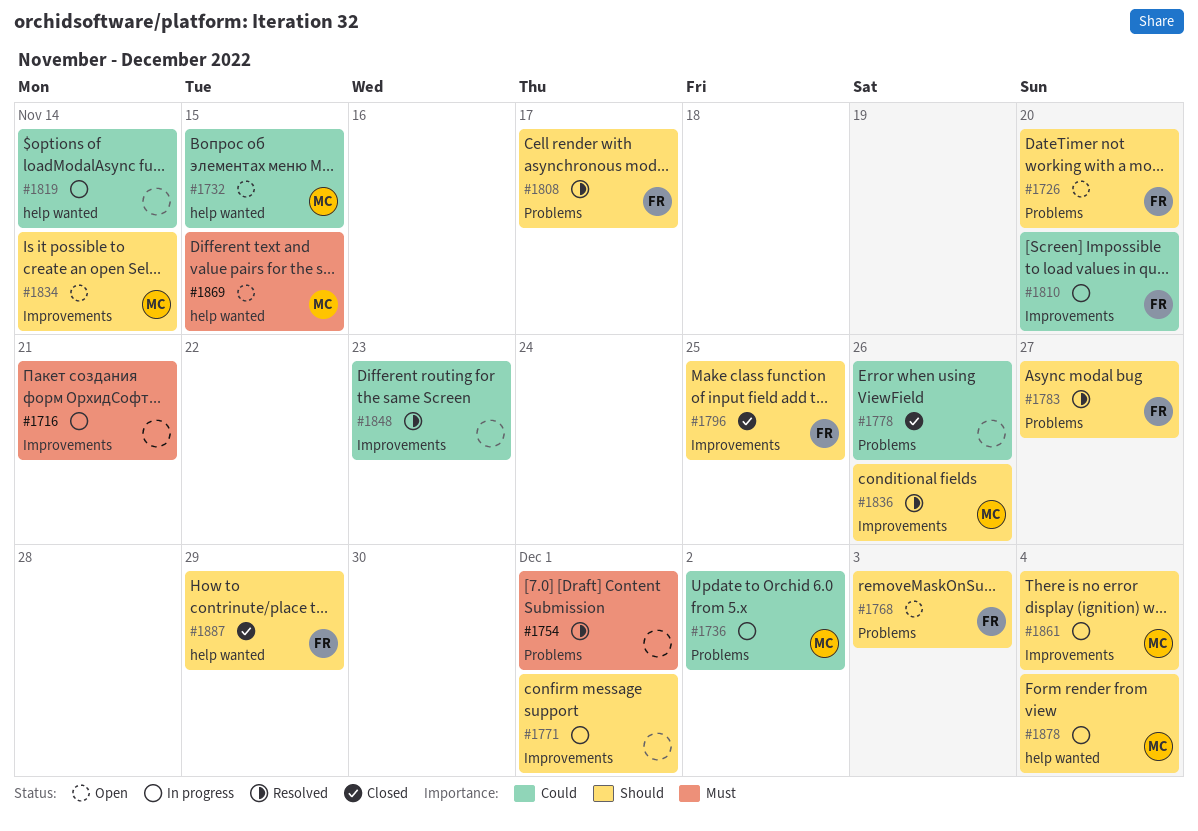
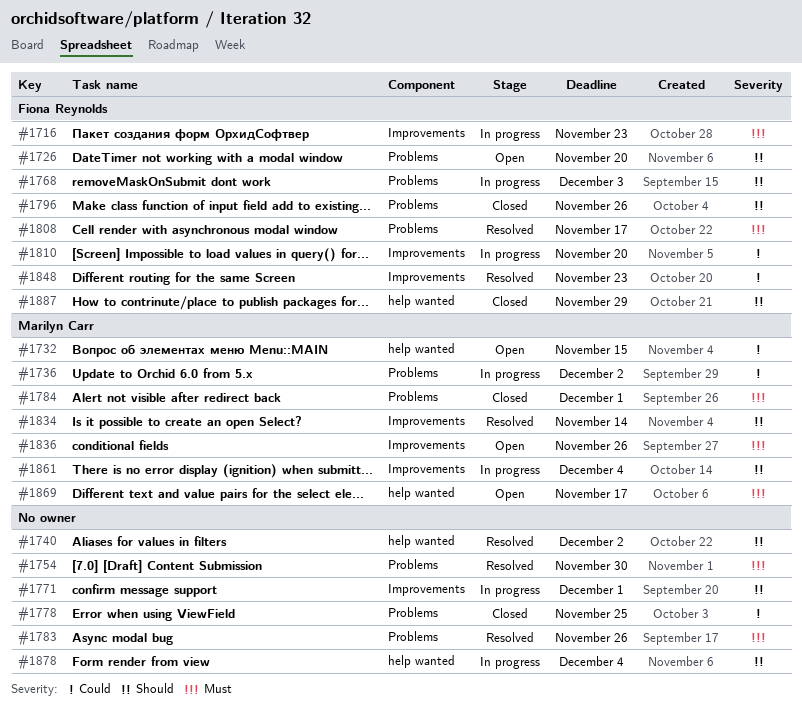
#1716, owner: none -> Fiona Reynolds
#1716, due: Nov 21 -> Nov 23
#1740: none -> present
#1754, due: Dec 1 -> Nov 30
#1768, status: Open -> In progress
#1778, due: Nov 26 -> Nov 25
#1783, owner: Fiona Reynolds -> none
#1783, priority: Should -> Must
#1783, due: Nov 27 -> Nov 26
#1784: none -> present
#1796, label: Improvements -> Problems
#1796, due: Nov 25 -> Nov 26
#1808, priority: Should -> Must
#1819: present -> none
#1834, status: Open -> Resolved
#1836, status: Resolved -> Open
#1836, priority: Should -> Must
#1848, owner: none -> Fiona Reynolds
#1869, due: Nov 15 -> Nov 17
#1878, owner: Marilyn Carr -> none

